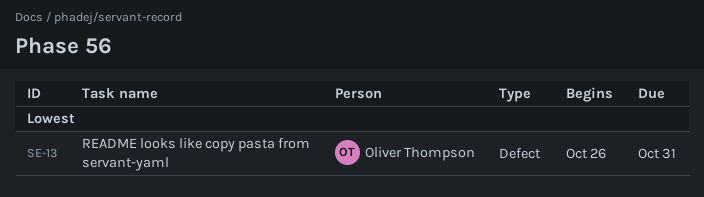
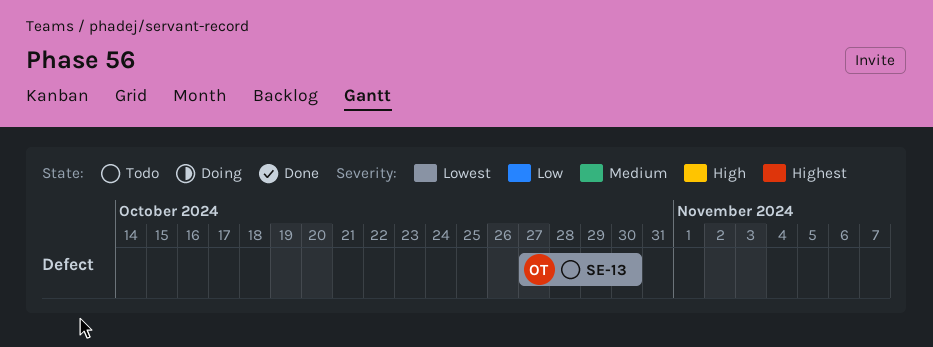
SE-13, start: Oct 26 -> Oct 27
SE-13, due: Oct 31 -> Oct 30

